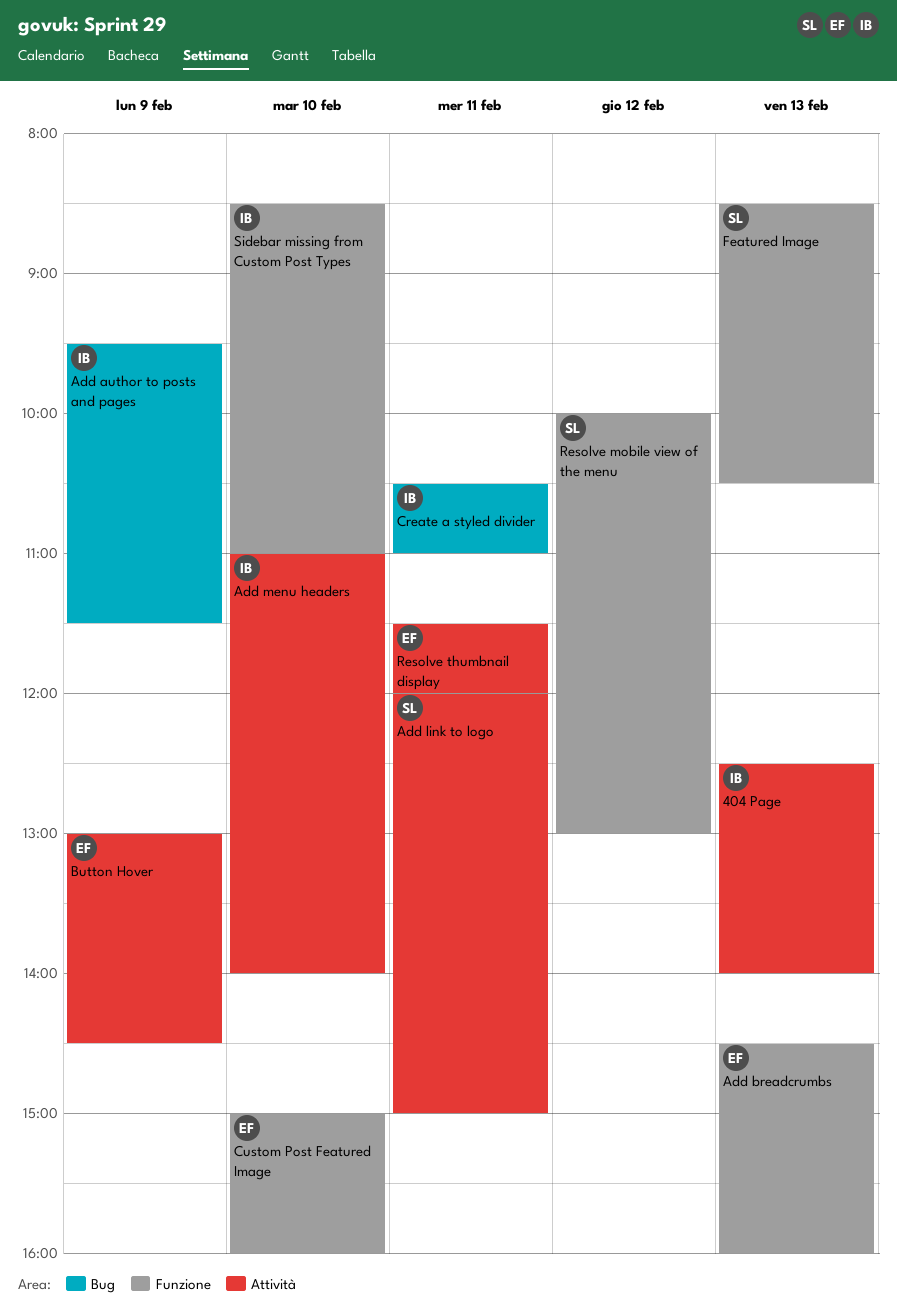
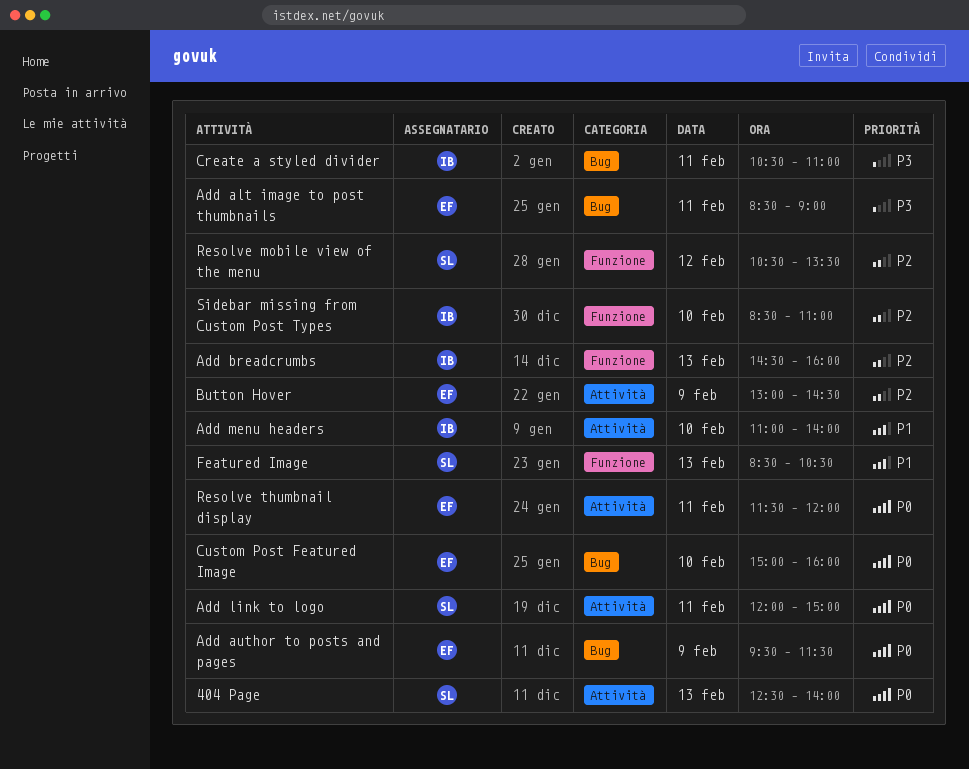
404 Page, owner: IB -> SL
Add alt image to post thumbnails: none -> present
Add author to posts and pages, owner: IB -> EF
Add breadcrumbs, owner: EF -> IB
Custom Post Featured Image, label: Funzione -> Bug
Resolve mobile view of the menu, begins: 10:00 -> 10:30
Resolve mobile view of the menu, ends: 13:00 -> 13:30

